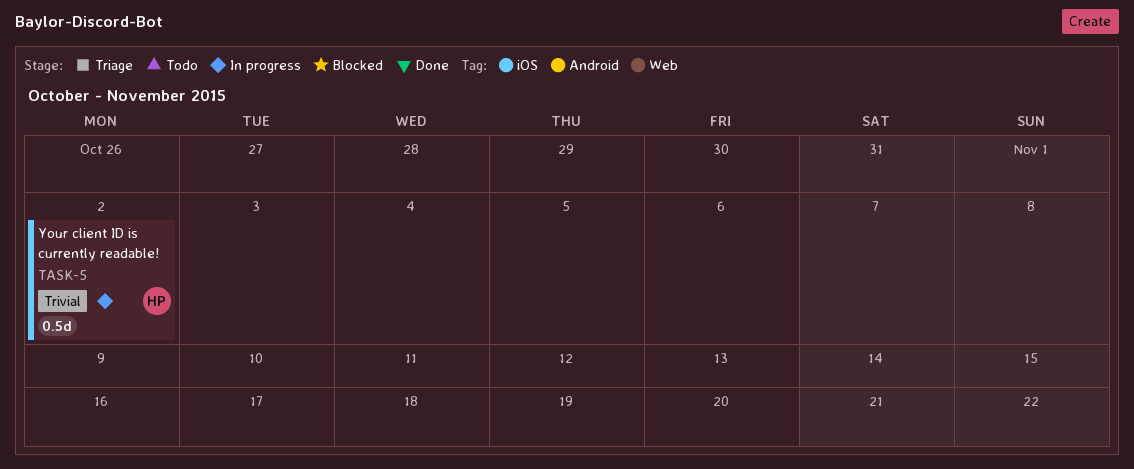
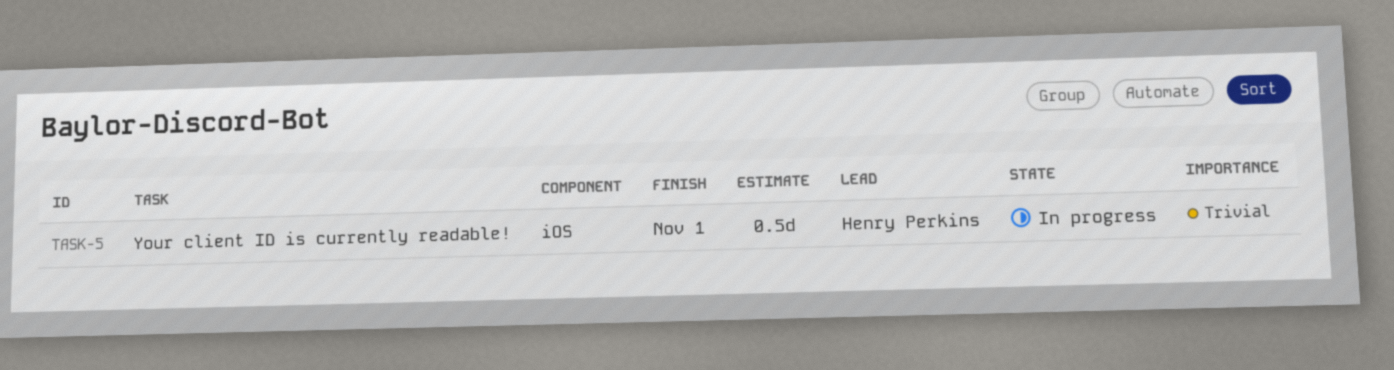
TASK-5, due: Nov 2 -> Nov 1

